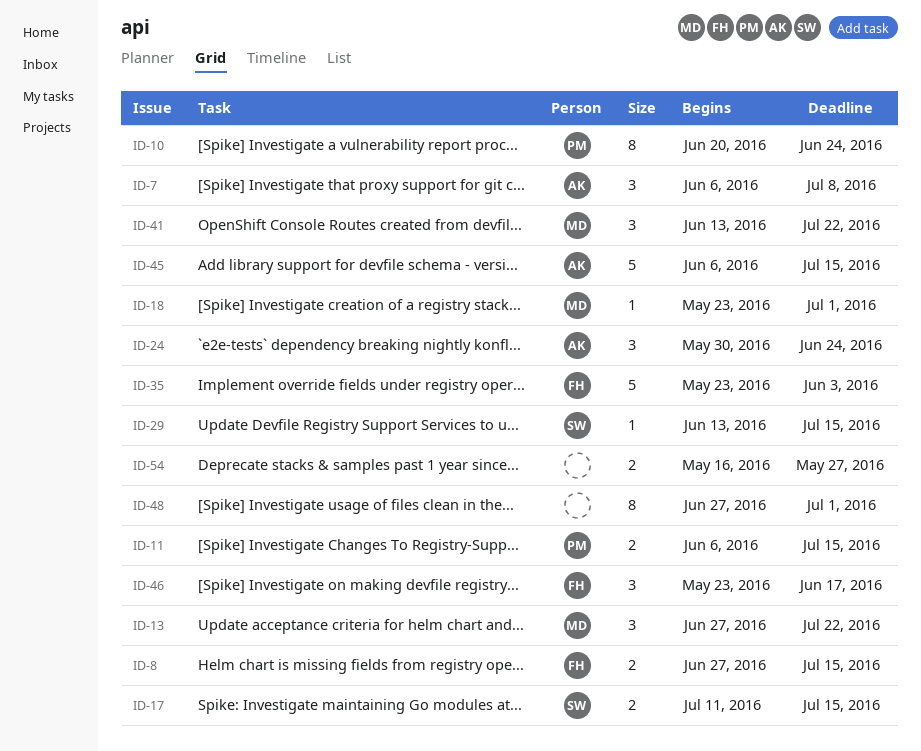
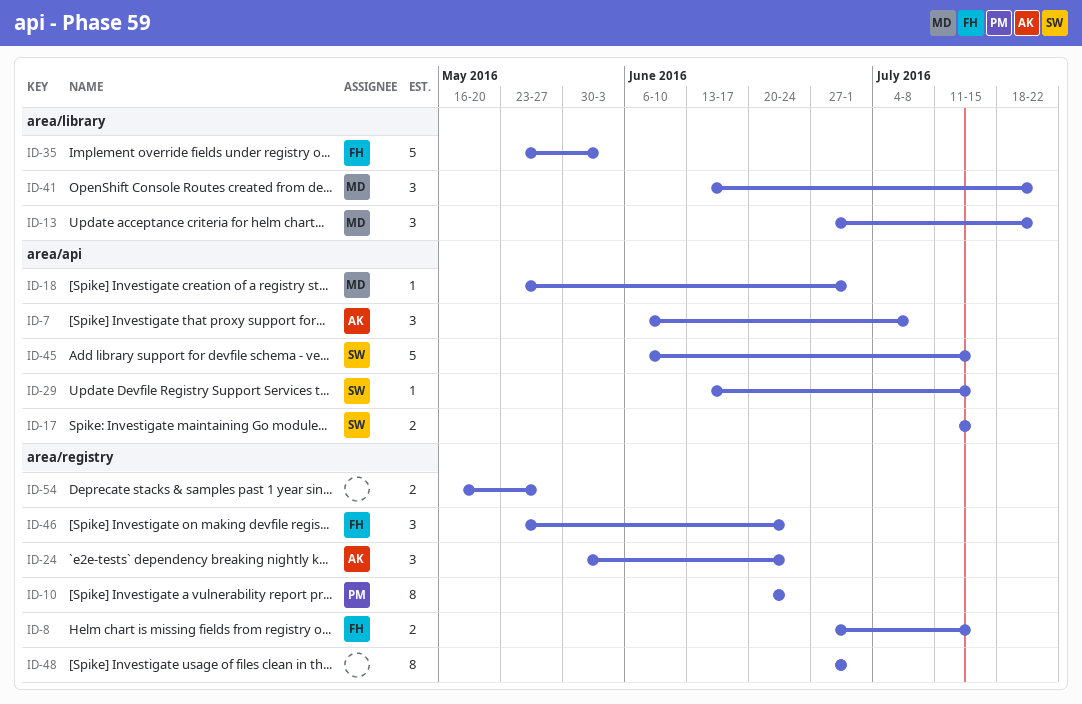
ID-11: present -> none
ID-45, owner: AK -> SW
ID-46, due: Jun 17 -> Jun 24

